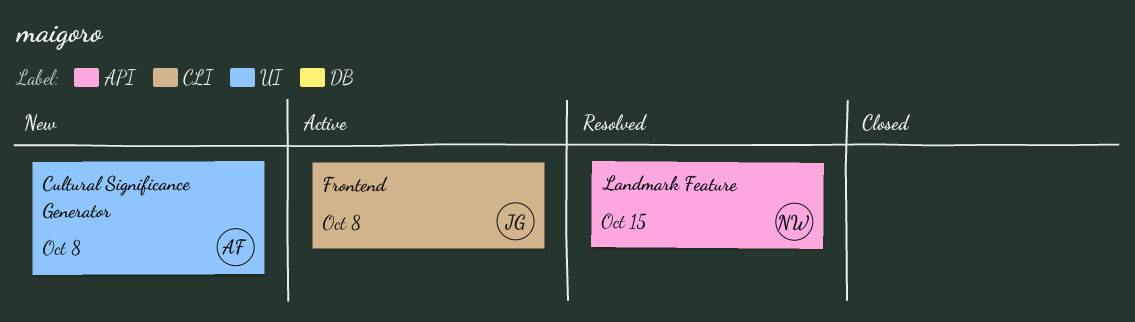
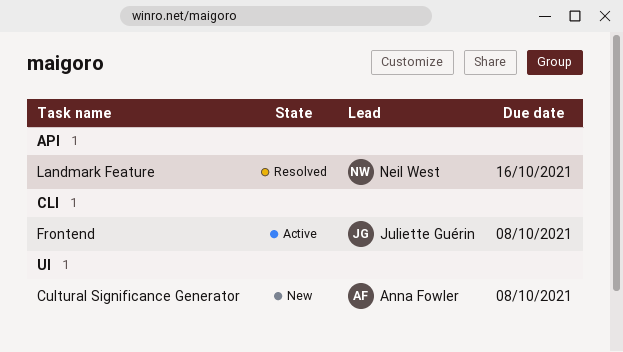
Landmark Feature, due: Oct 15 -> Oct 16

